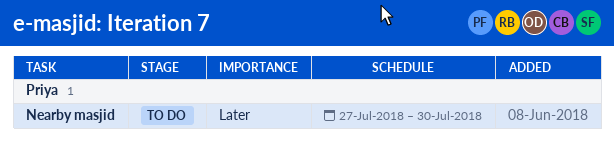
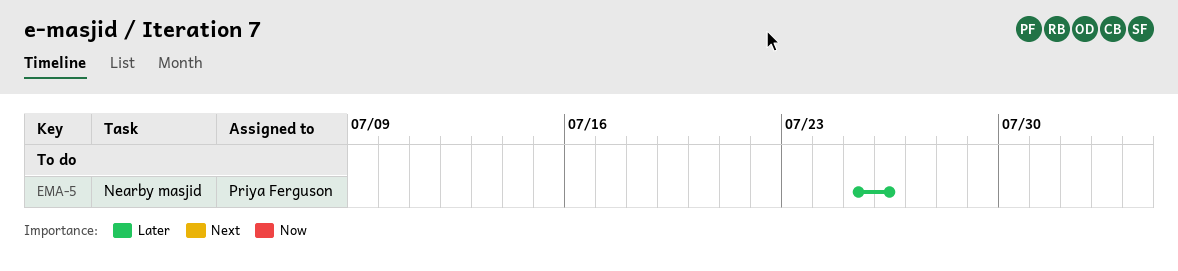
Nearby masjid, start: Jul 27 -> Jul 25
Nearby masjid, due: Jul 30 -> Jul 26

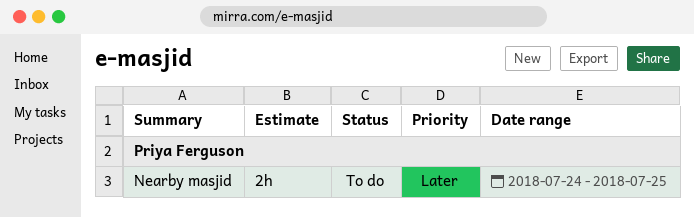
Nearby masjid, start: Jul 25 -> Jul 24
Nearby masjid, due: Jul 26 -> Jul 25

